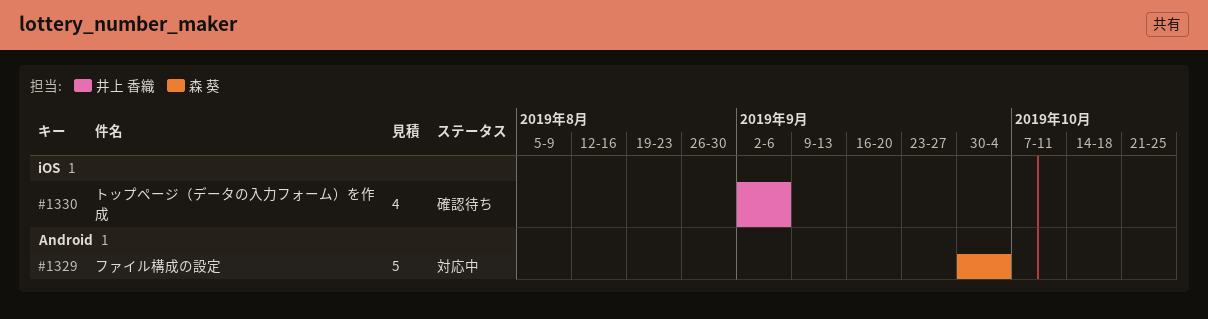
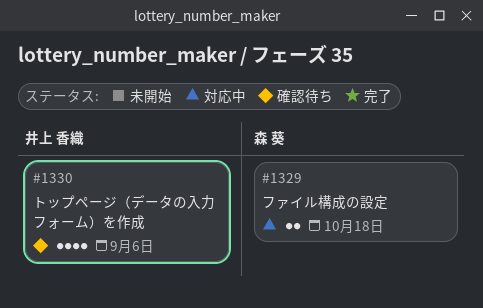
#1329, estimate: 5 -> 2
#1329, due: Oct 4 -> Oct 18

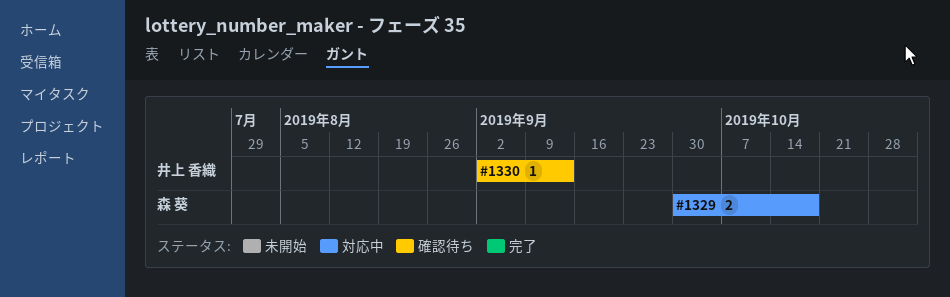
#1330, estimate: 4 -> 1
#1330, due: Sep 6 -> Sep 13

